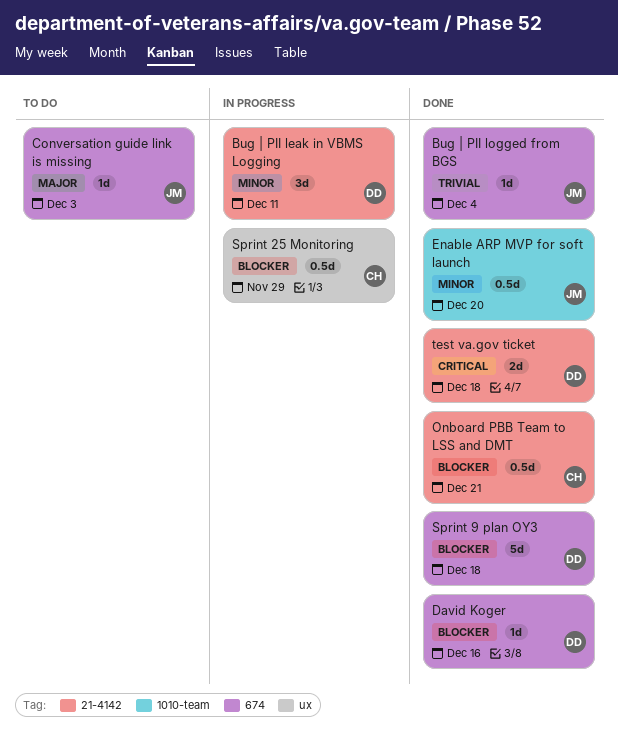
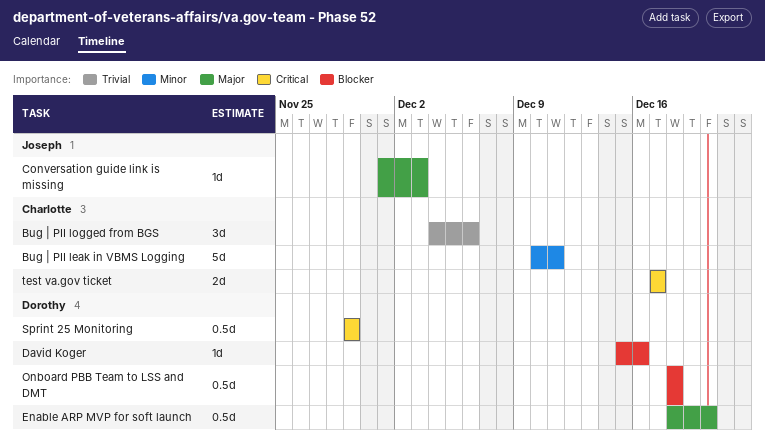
Bug | PII leak in VBMS Logging, owner: Dorothy -> Charlotte
Bug | PII leak in VBMS Logging, estimate: 3d -> 5d
Bug | PII logged from BGS, owner: Joseph -> Charlotte
Bug | PII logged from BGS, estimate: 1d -> 3d
Bug | PII logged from BGS, due: Dec 4 -> Dec 6
Enable ARP MVP for soft launch, owner: Joseph -> Dorothy
Enable ARP MVP for soft launch, priority: Minor -> Major
Onboard PBB Team to LSS and DMT, owner: Charlotte -> Dorothy
Onboard PBB Team to LSS and DMT, due: Dec 21 -> Dec 18
Sprint 25 Monitoring, owner: Charlotte -> Dorothy
Sprint 25 Monitoring, priority: Blocker -> Critical
Sprint 9 plan OY3: present -> none
test va.gov ticket, owner: Dorothy -> Charlotte
test va.gov ticket, due: Dec 18 -> Dec 17

